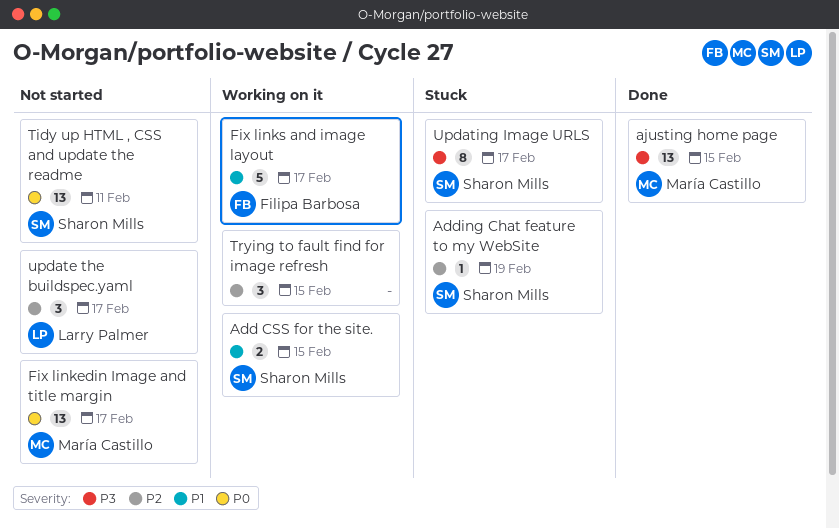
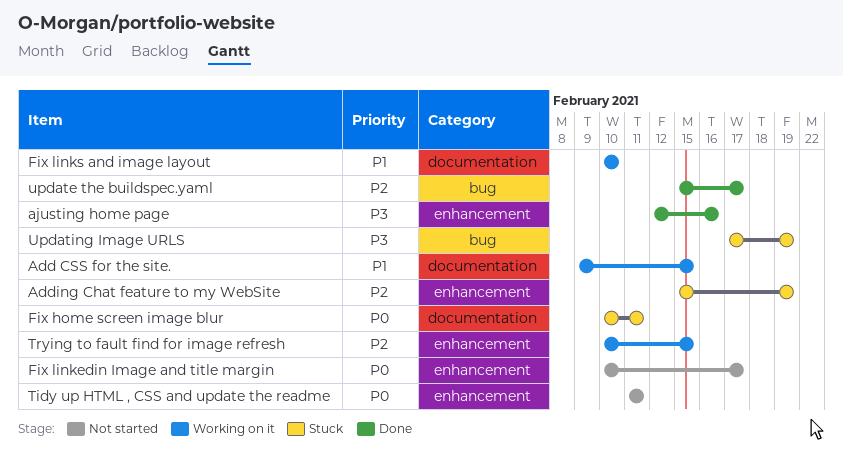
ajusting home page, due: Feb 15 -> Feb 16
Fix home screen image blur: none -> present
Fix links and image layout, due: Feb 17 -> Feb 10
update the buildspec.yaml, status: Not started -> Done
Updating Image URLS, due: Feb 17 -> Feb 19

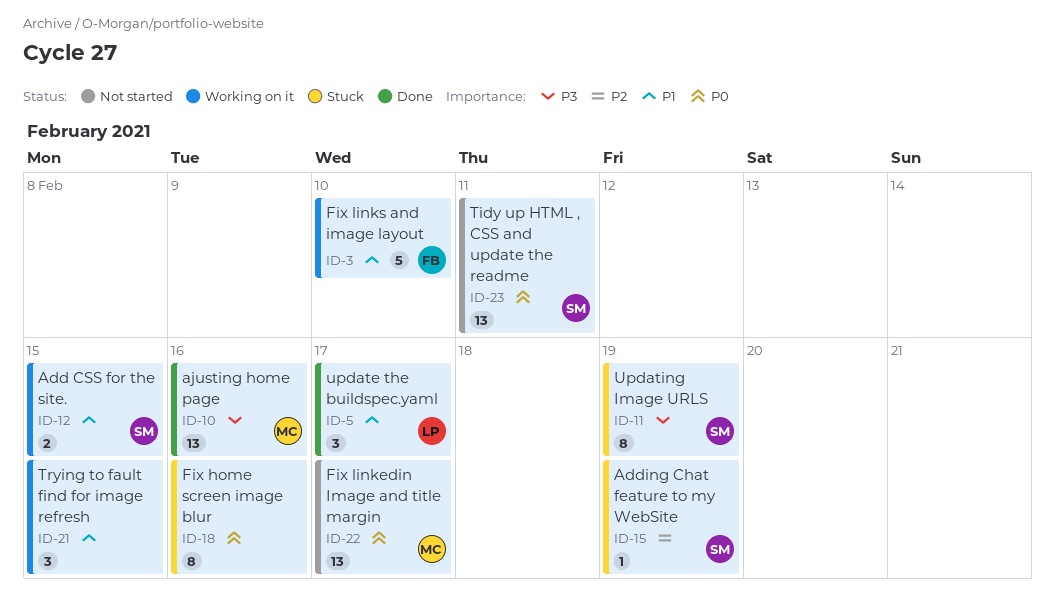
Fix home screen image blur, due: Feb 11 -> Feb 16
Trying to fault find for image refresh, priority: P2 -> P1
update the buildspec.yaml, priority: P2 -> P1

